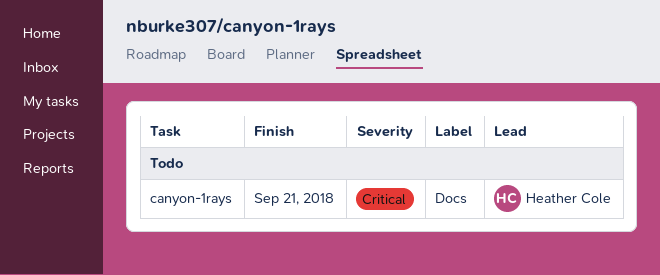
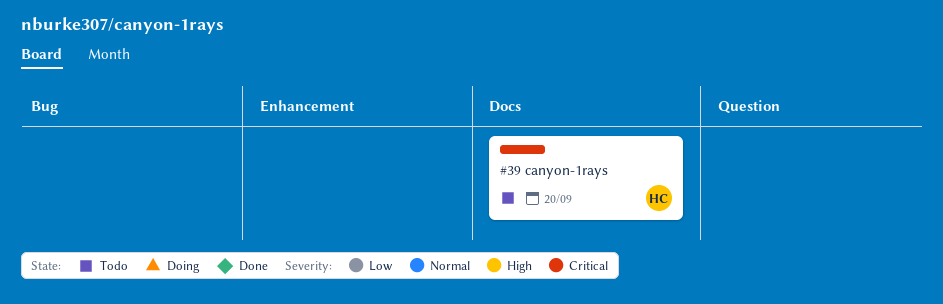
canyon-1rays, due: Sep 21 -> Sep 20

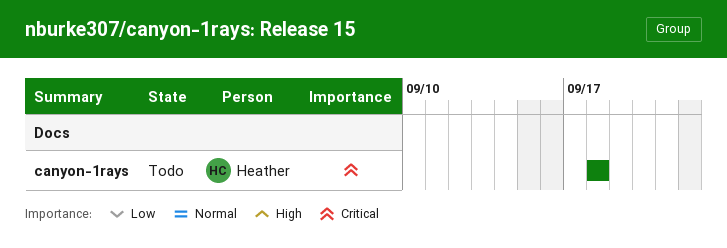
canyon-1rays, due: Sep 20 -> Sep 18

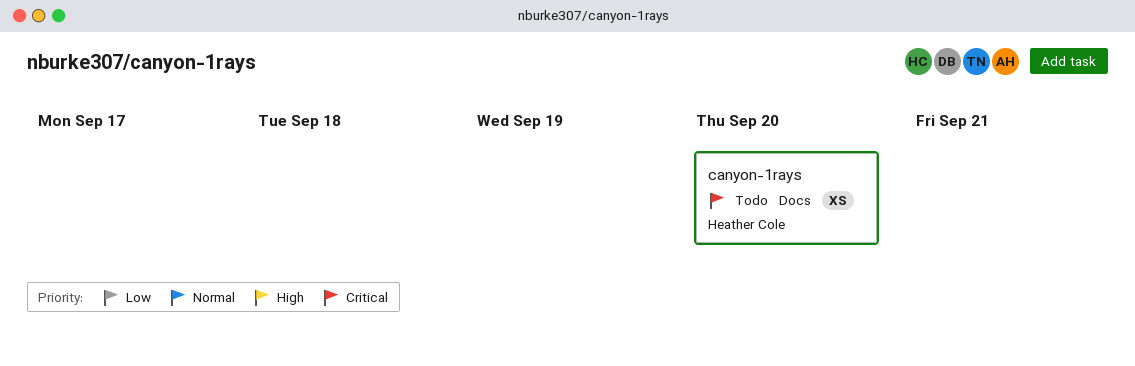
canyon-1rays, due: Sep 18 -> Sep 20

